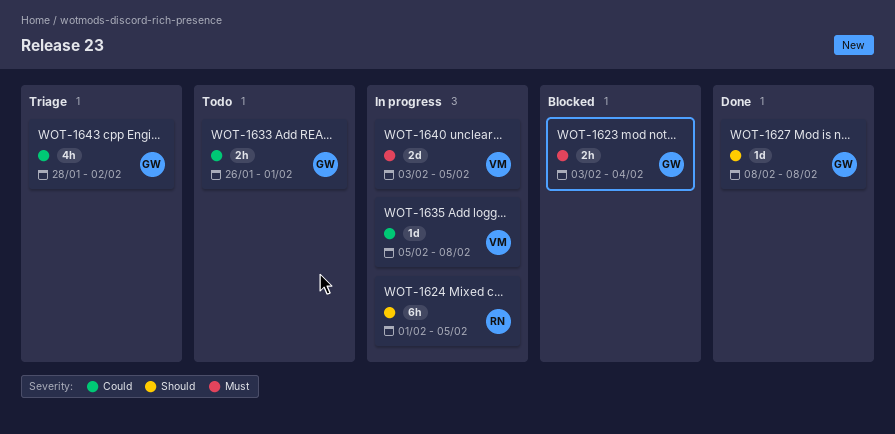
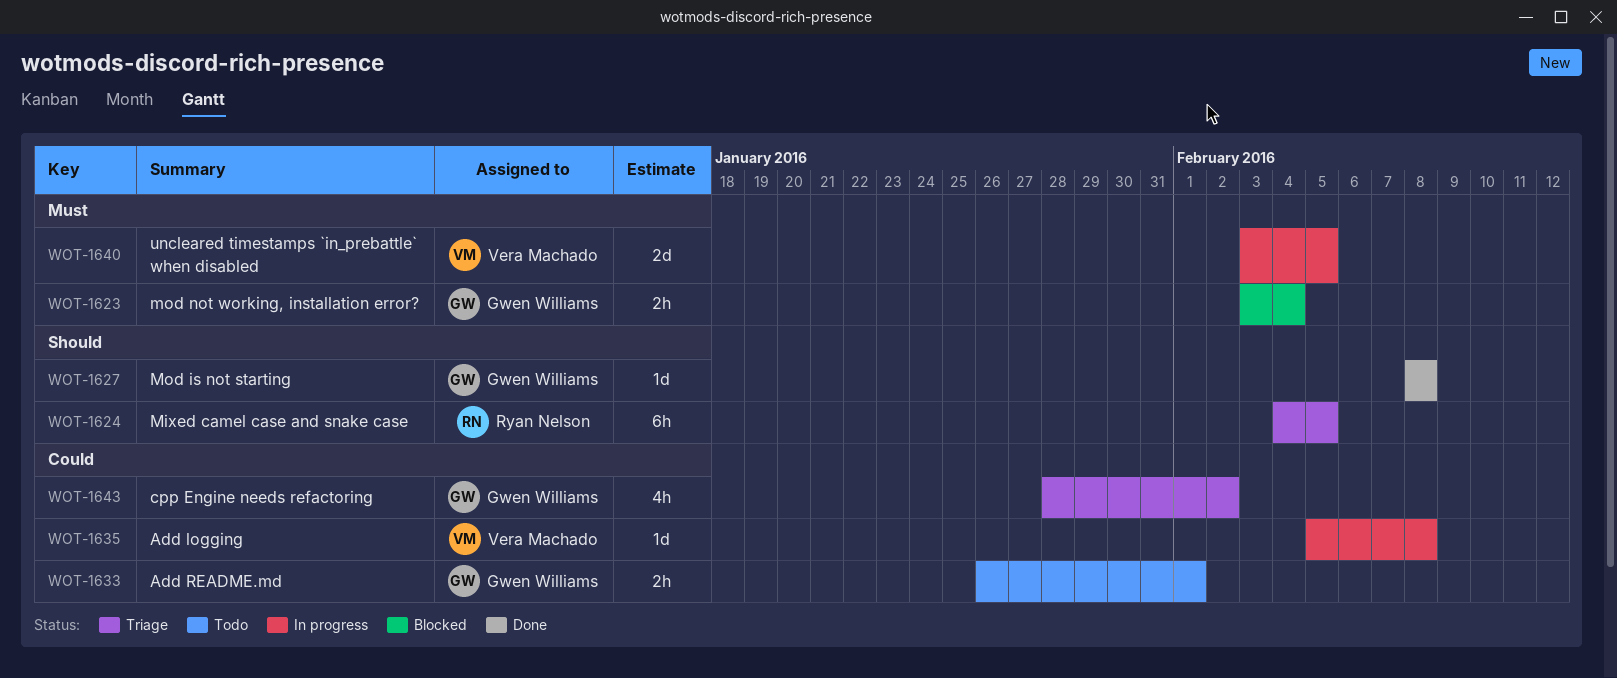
WOT-1624, status: In progress -> Triage
WOT-1624, start: Feb 1 -> Feb 4

